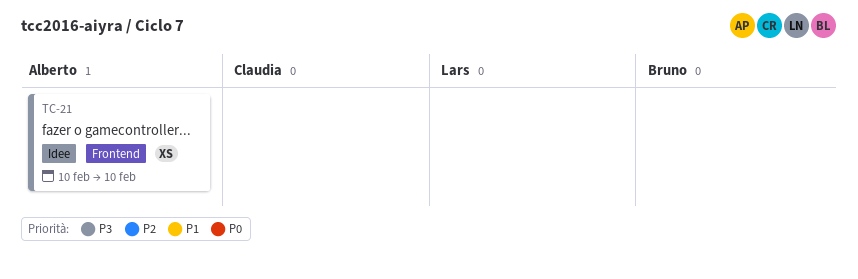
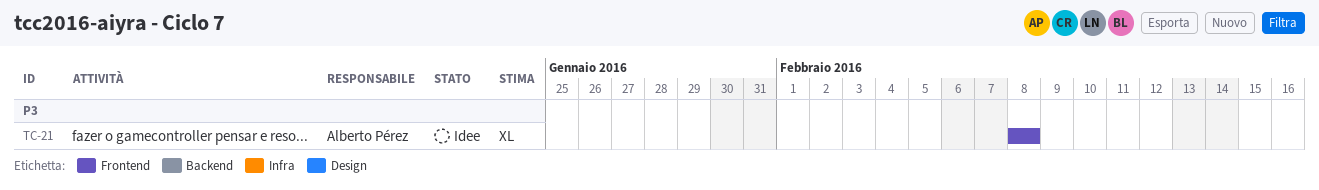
TC-21, estimate: XS -> XL
TC-21, start: Feb 10 -> Feb 8
TC-21, due: Feb 10 -> Feb 8

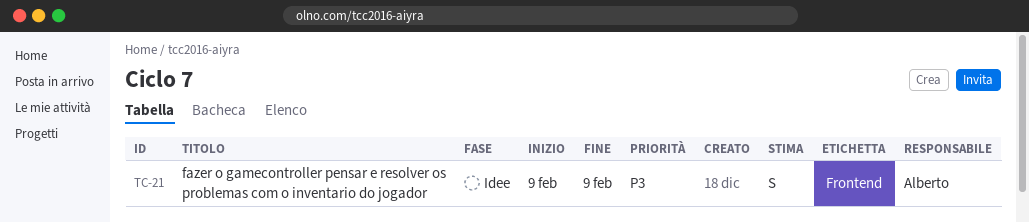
TC-21, estimate: XL -> S
TC-21, start: Feb 8 -> Feb 9
TC-21, due: Feb 8 -> Feb 9

